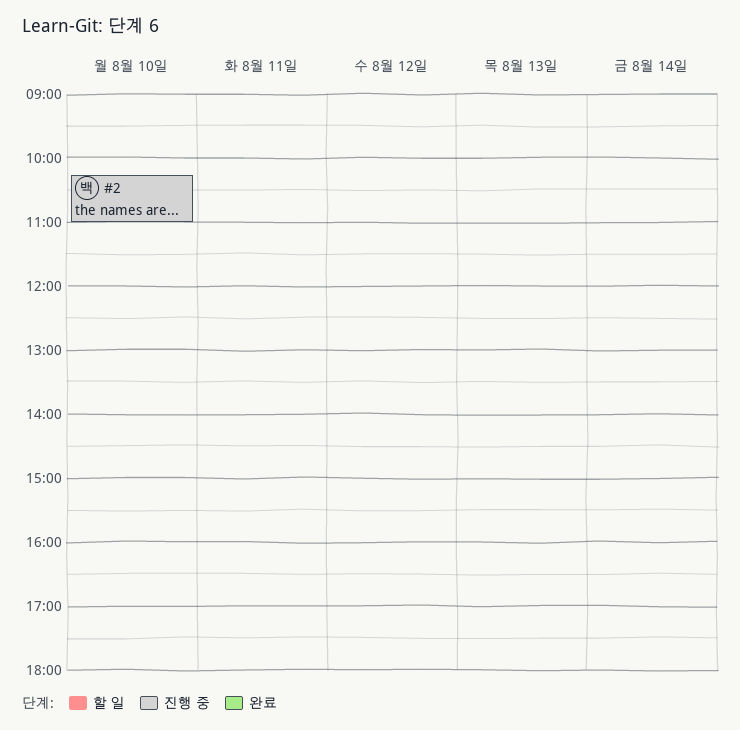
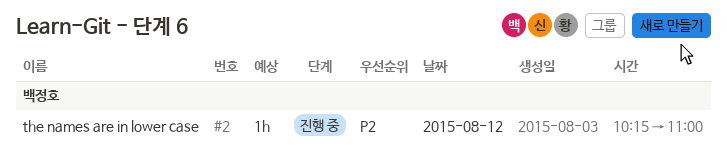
#2, day: Aug 10 -> Aug 12

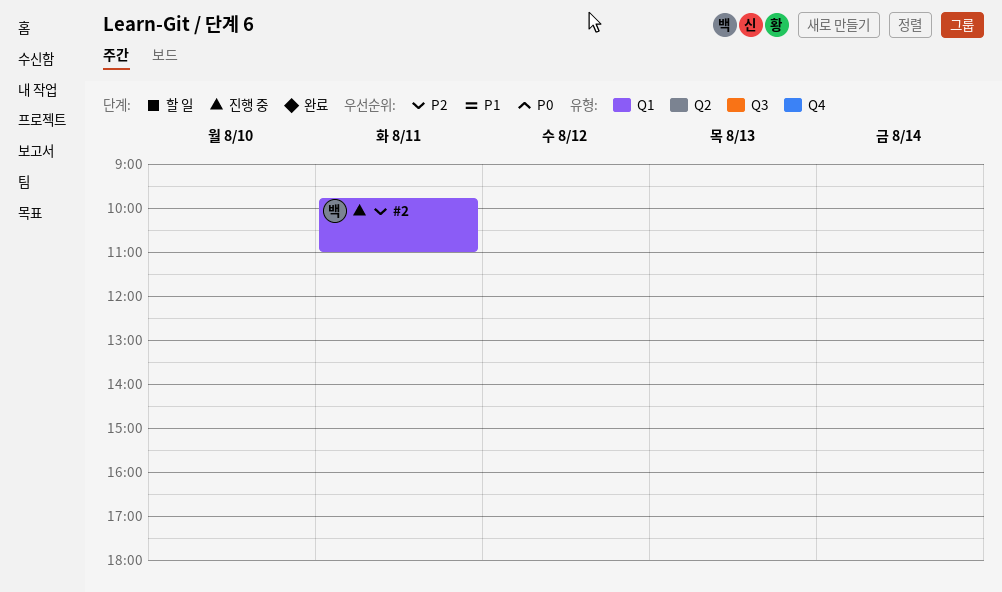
#2, day: Aug 12 -> Aug 11
#2, begins: 10:15 -> 09:45

